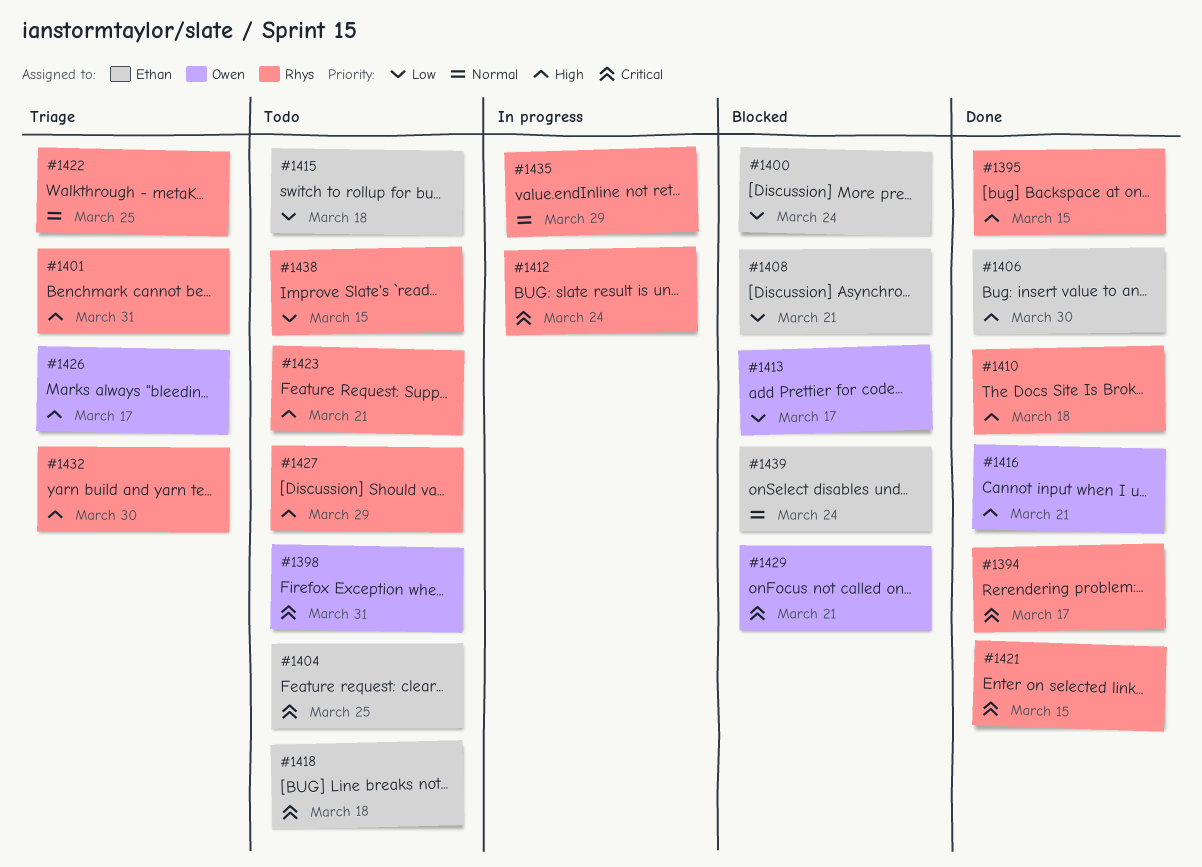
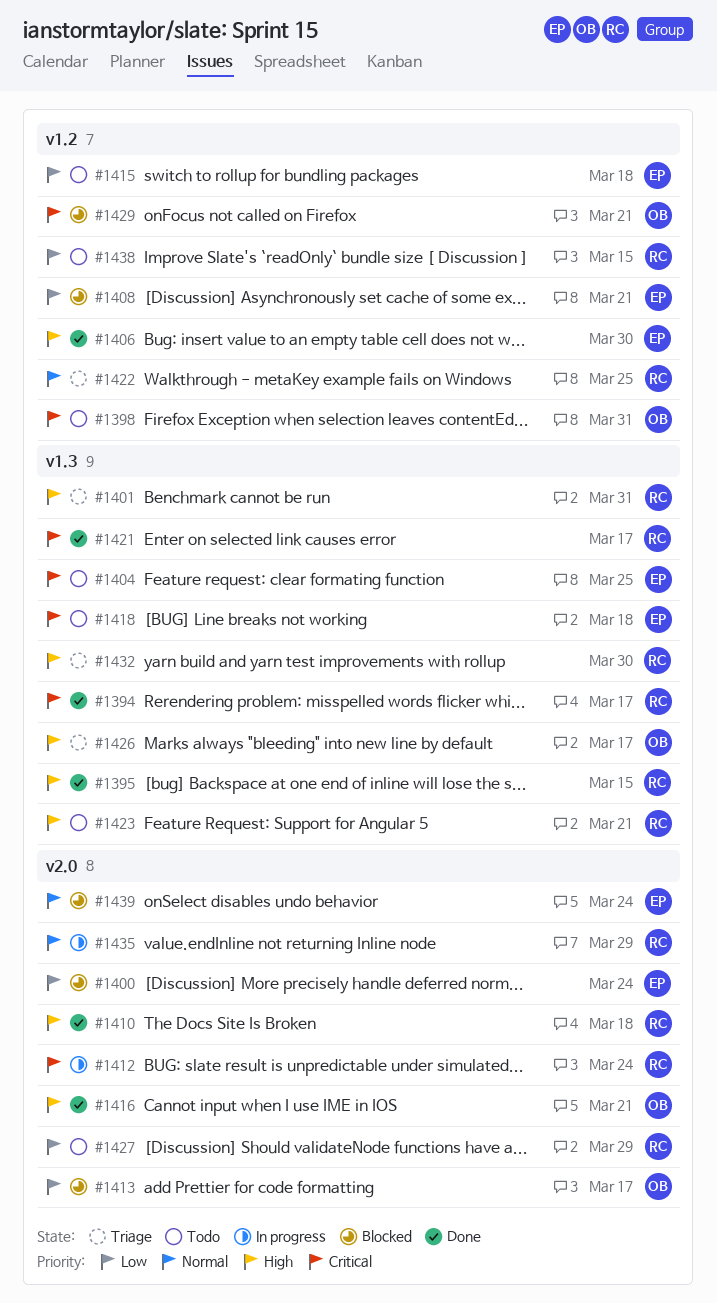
#1421, due: Mar 15 -> Mar 17
#1427, priority: High -> Low

